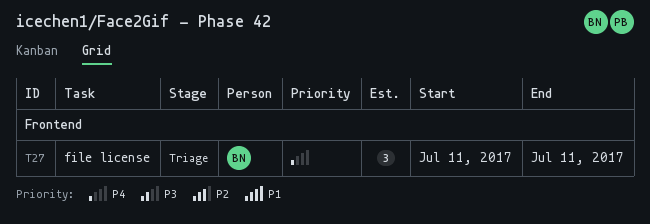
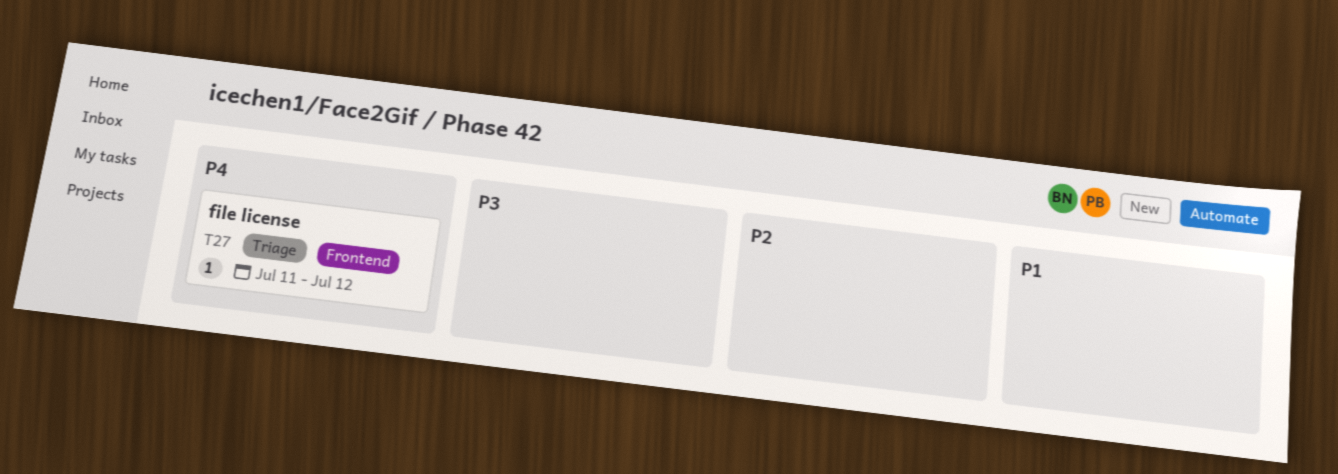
T27, estimate: 3 -> 1
T27, due: Jul 11 -> Jul 12

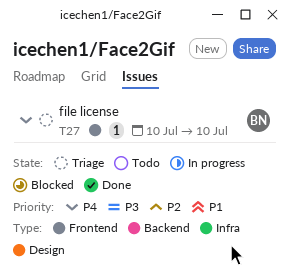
T27, start: Jul 11 -> Jul 10
T27, due: Jul 12 -> Jul 10

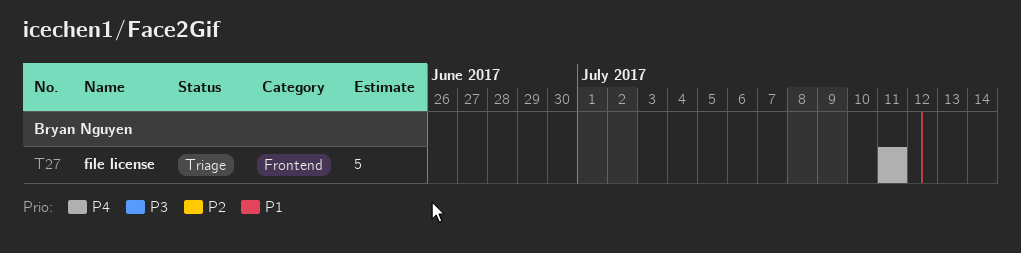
T27, estimate: 1 -> 5
T27, start: Jul 10 -> Jul 11
T27, due: Jul 10 -> Jul 11

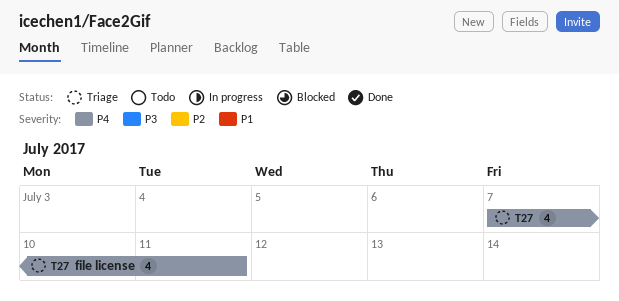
T27, estimate: 5 -> 4
T27, start: Jul 11 -> Jul 7

